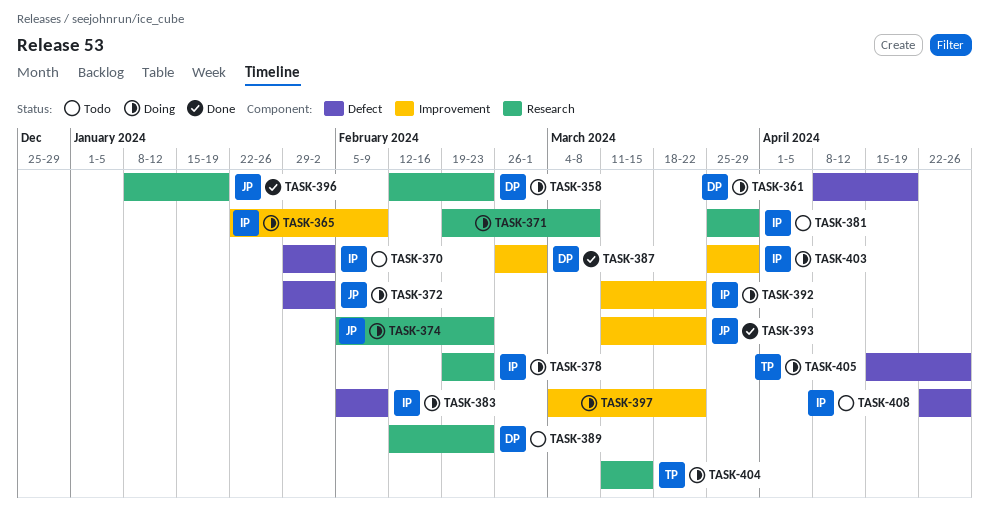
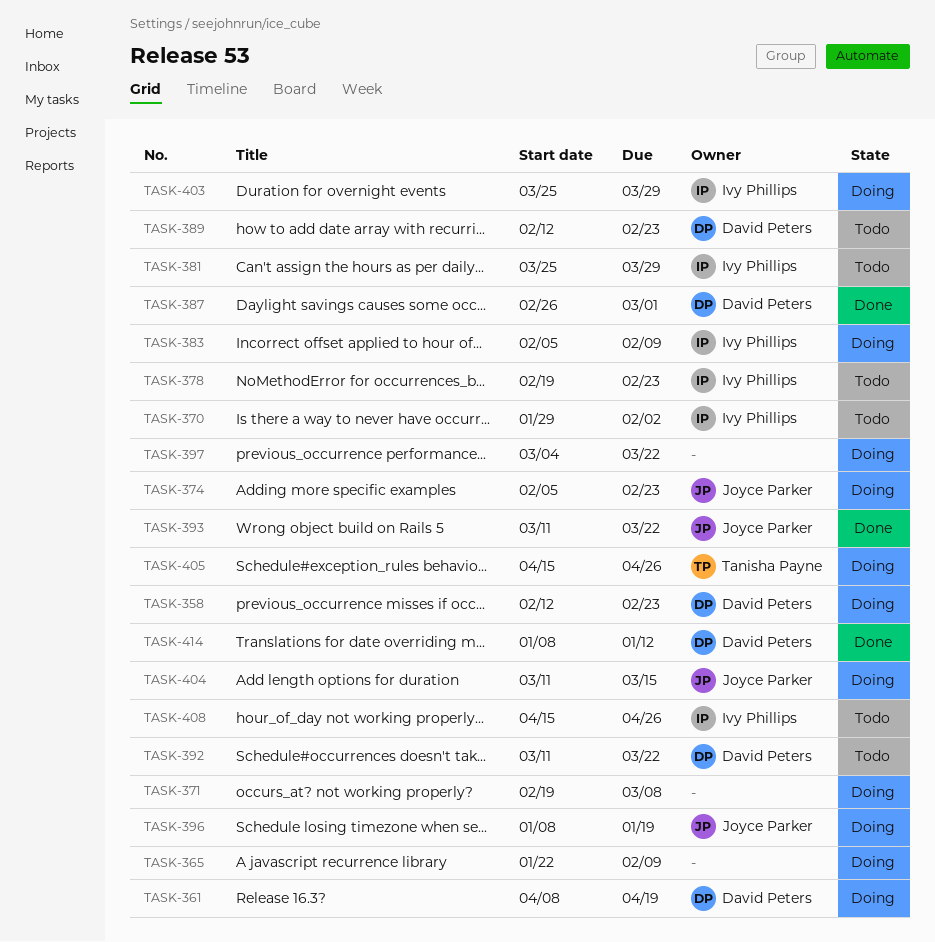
TASK-365, owner: Ivy Phillips -> none
TASK-372: present -> none
TASK-378, status: Doing -> Todo
TASK-392, status: Doing -> Todo
TASK-392, owner: Ivy Phillips -> David Peters
TASK-396, status: Done -> Doing
TASK-404, owner: Tanisha Payne -> Joyce Parker
TASK-408, start: Apr 22 -> Apr 15
TASK-414: none -> present

